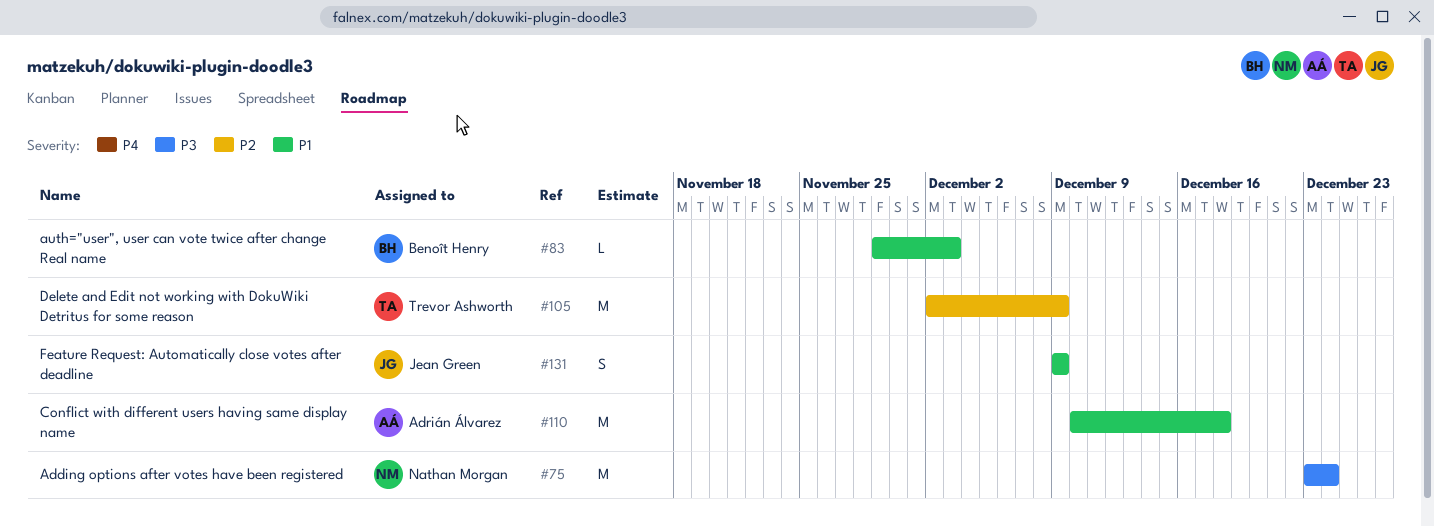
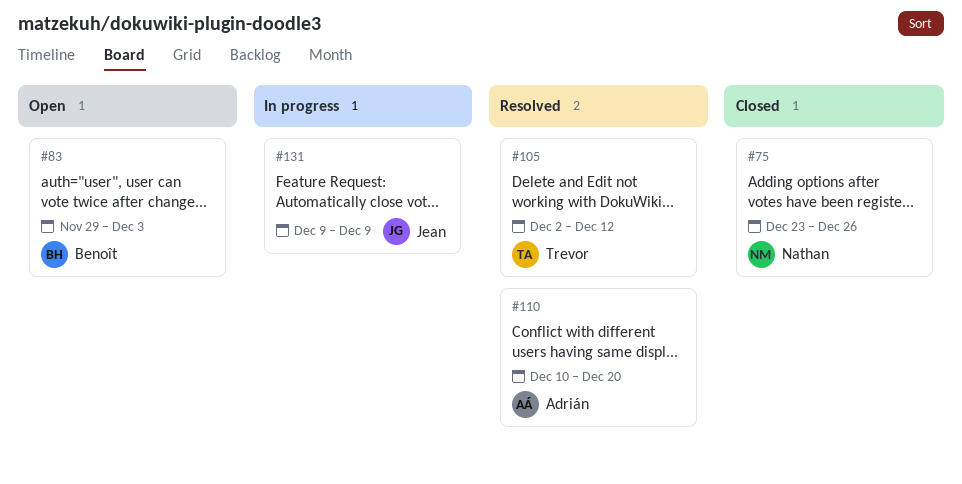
#75, due: Dec 24 -> Dec 26
#105, due: Dec 9 -> Dec 12
#110, due: Dec 18 -> Dec 20

